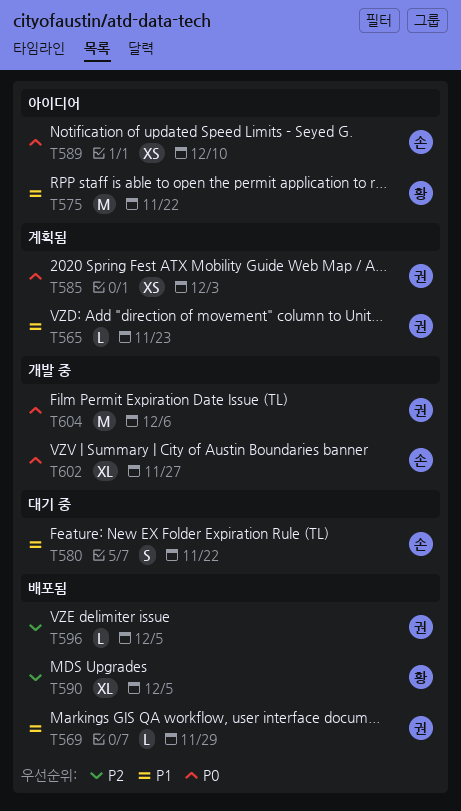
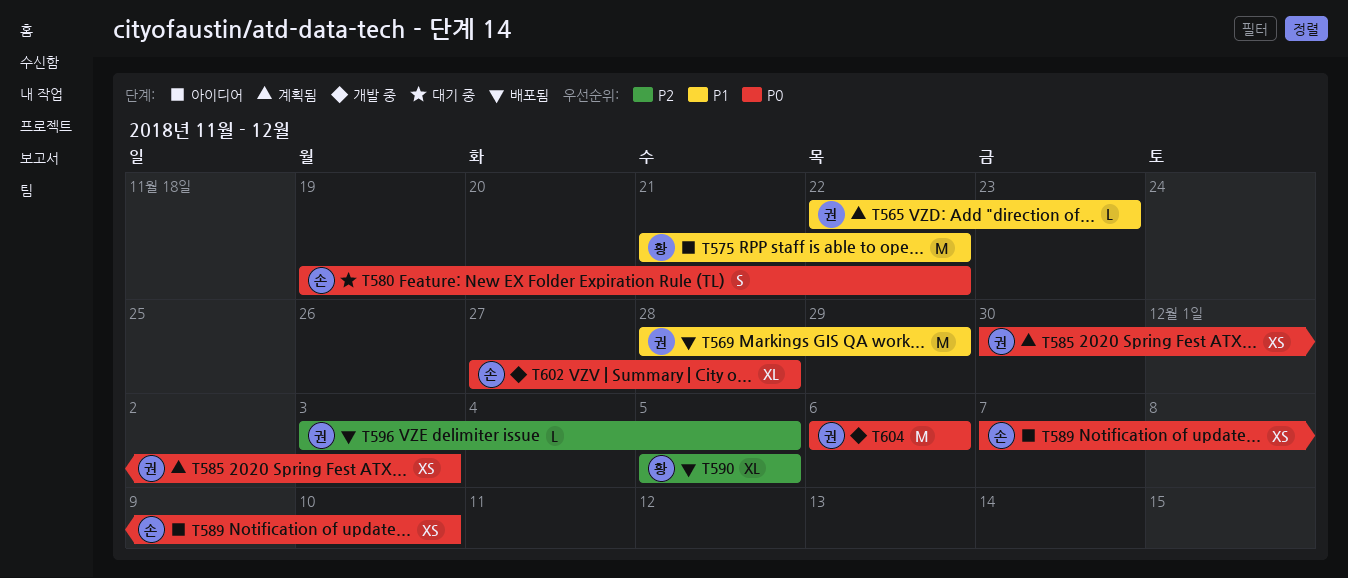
T569, estimate: L -> M
T580, priority: P1 -> P0
T602, due: Nov 27 -> Nov 28

